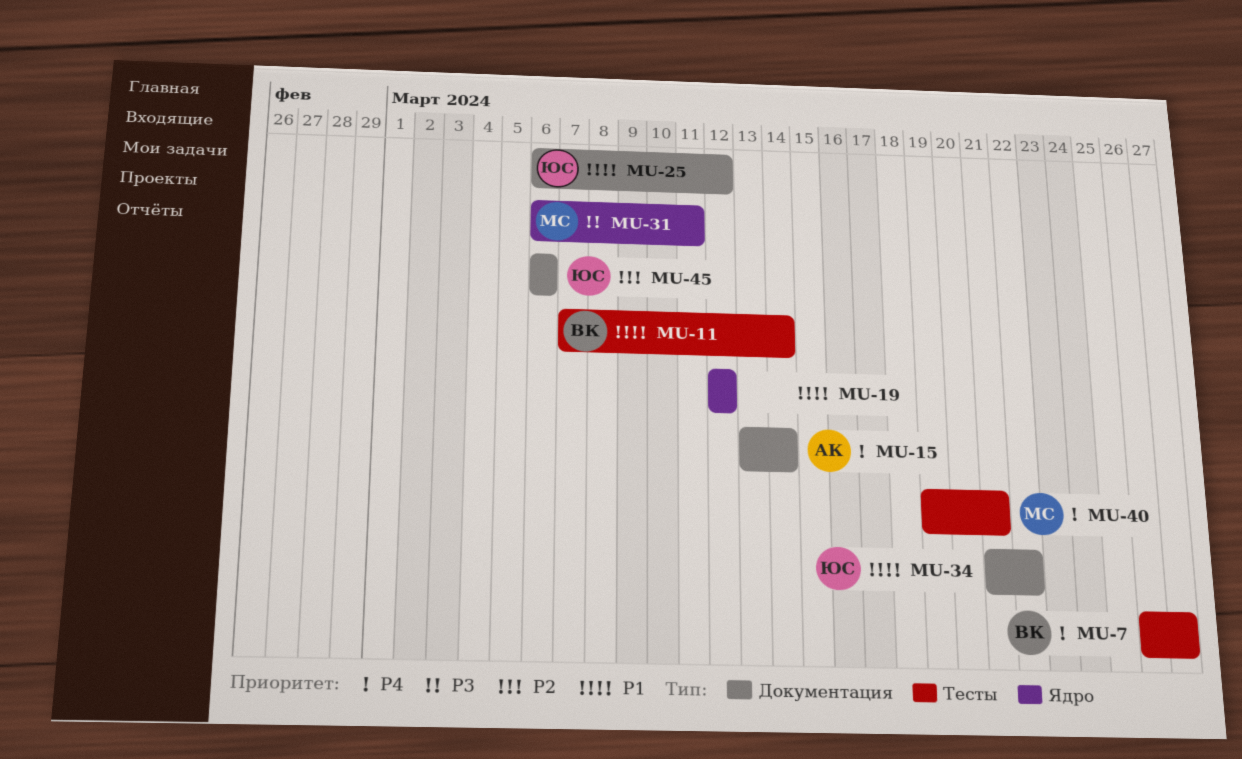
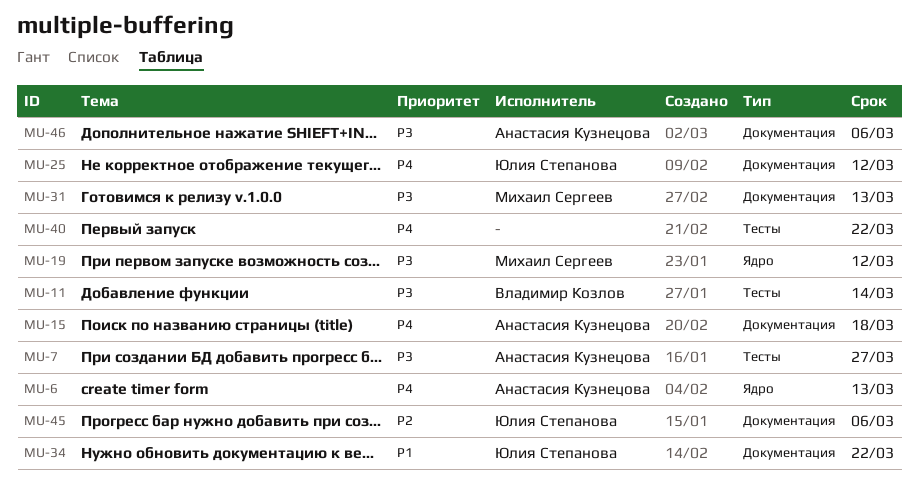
MU-6: none -> present
MU-7, owner: Владимир Козлов -> Анастасия Кузнецова
MU-7, priority: P4 -> P3
MU-11, priority: P1 -> P3
MU-15, due: Mar 14 -> Mar 18
MU-19, owner: none -> Михаил Сергеев
MU-19, priority: P1 -> P3
MU-25, priority: P1 -> P4
MU-31, label: Ядро -> Документация
MU-31, due: Mar 11 -> Mar 13
MU-40, owner: Михаил Сергеев -> none
MU-40, due: Mar 21 -> Mar 22
MU-46: none -> present

